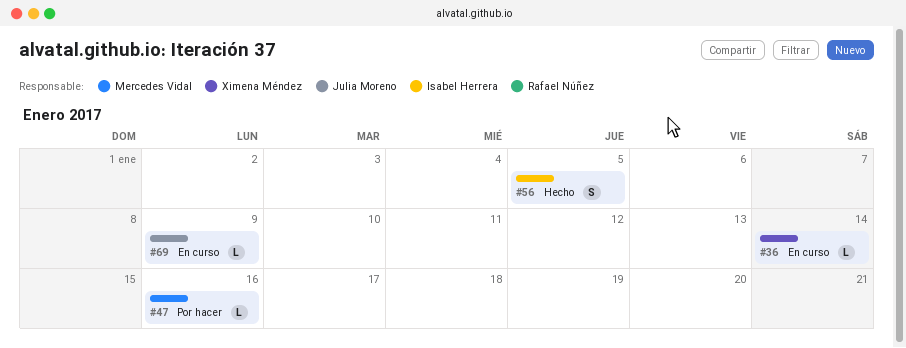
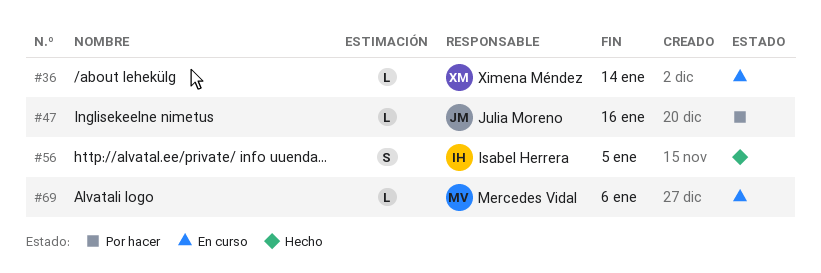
#47, owner: Mercedes Vidal -> Julia Moreno
#69, owner: Julia Moreno -> Mercedes Vidal
#69, due: Jan 9 -> Jan 6

